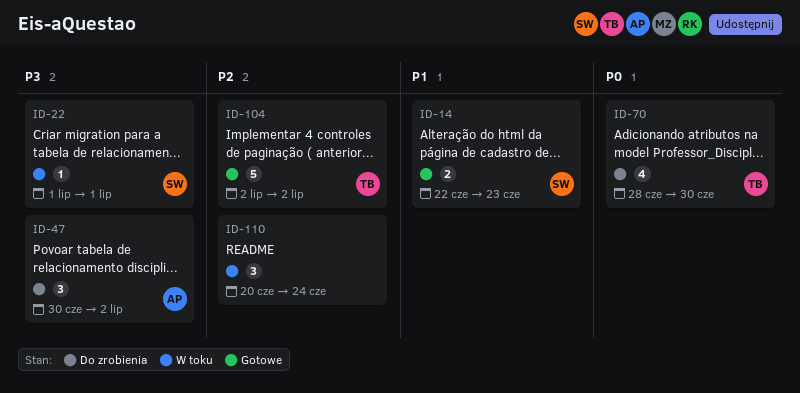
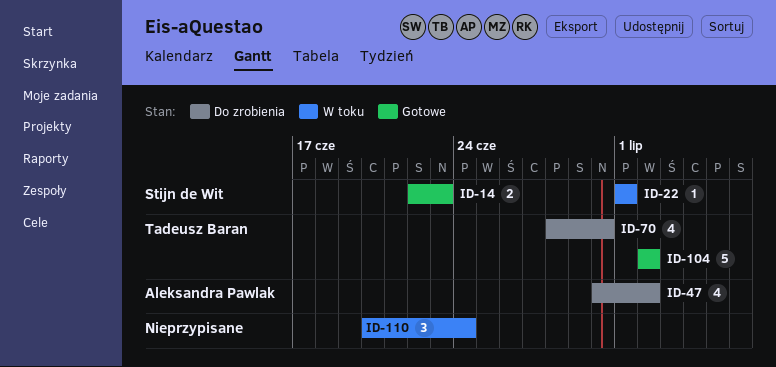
ID-47, estimate: 3 -> 4

